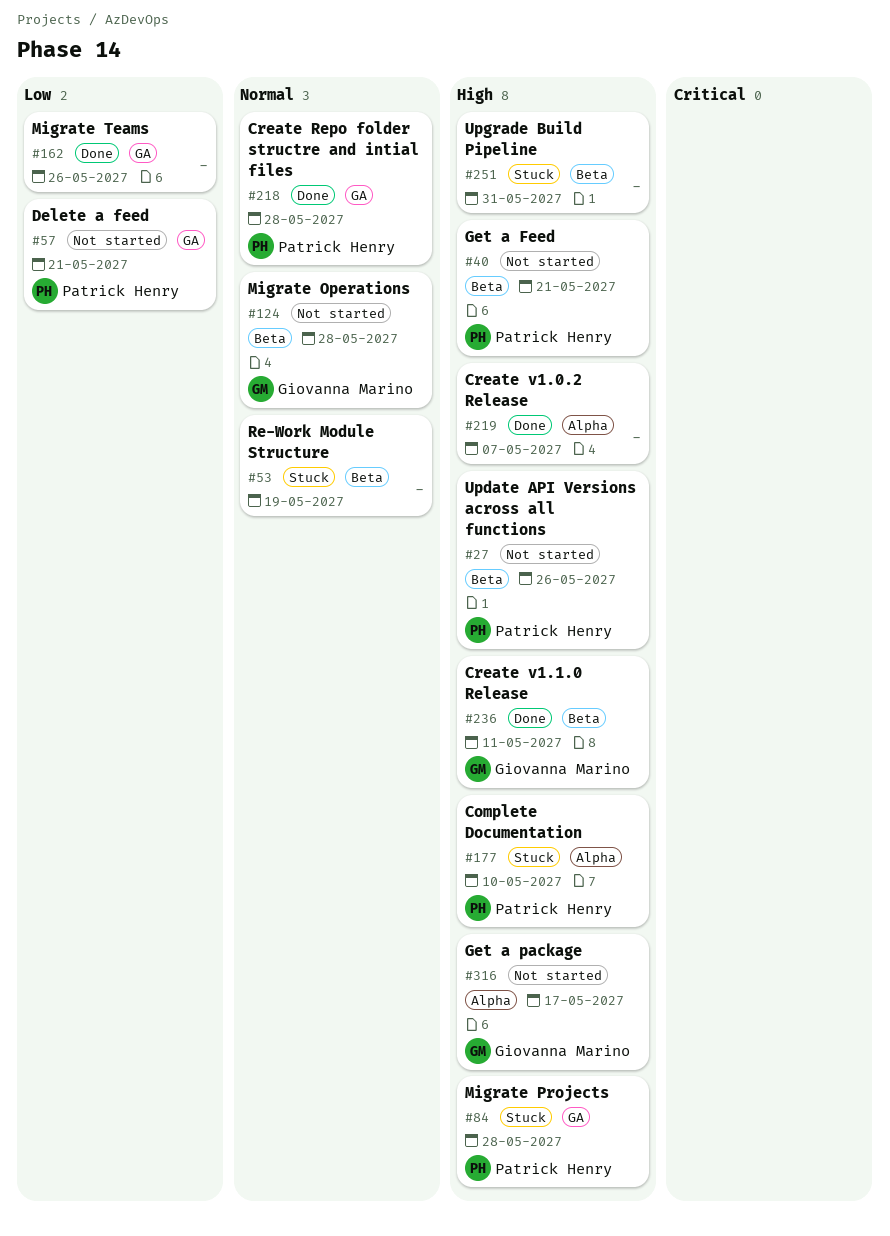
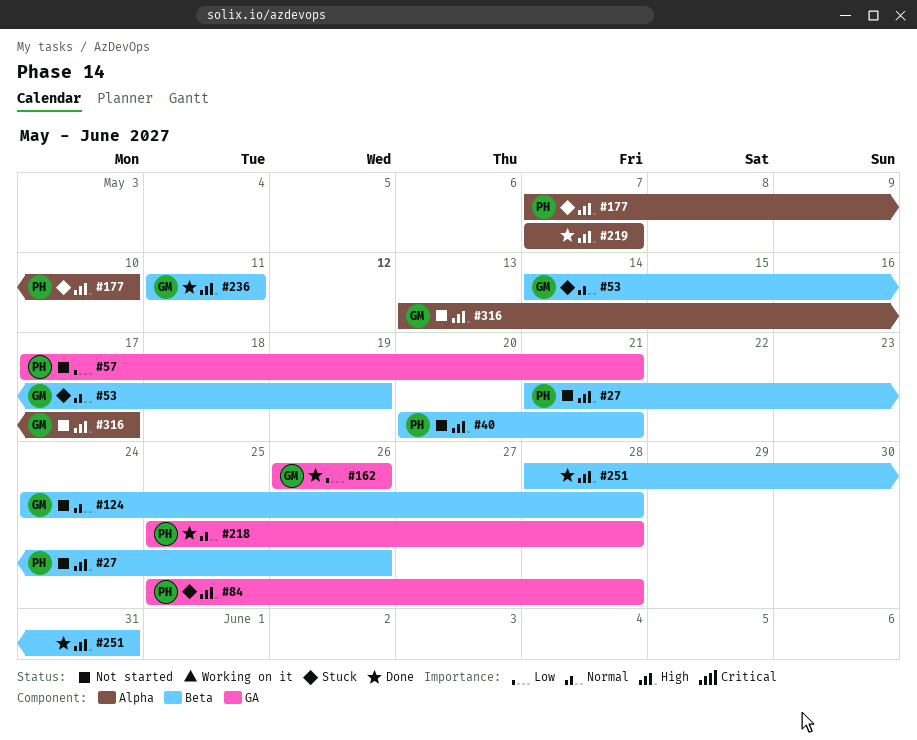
#53, owner: none -> Giovanna Marino
#162, owner: none -> Giovanna Marino
#251, status: Stuck -> Done

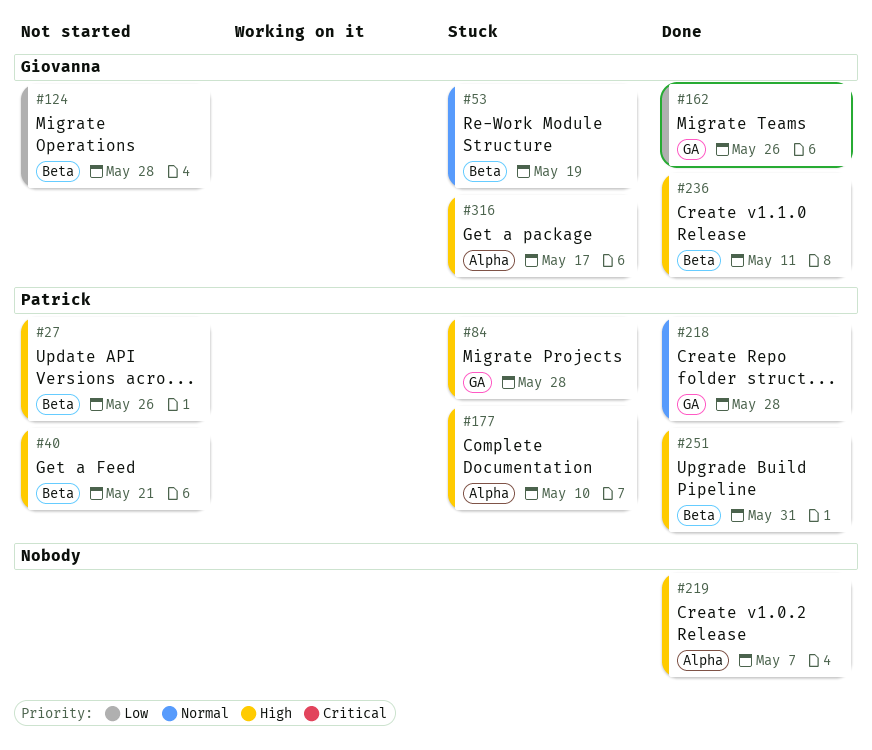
#57: present -> none
#124, priority: Normal -> Low
#251, owner: none -> Patrick
#316, status: Not started -> Stuck

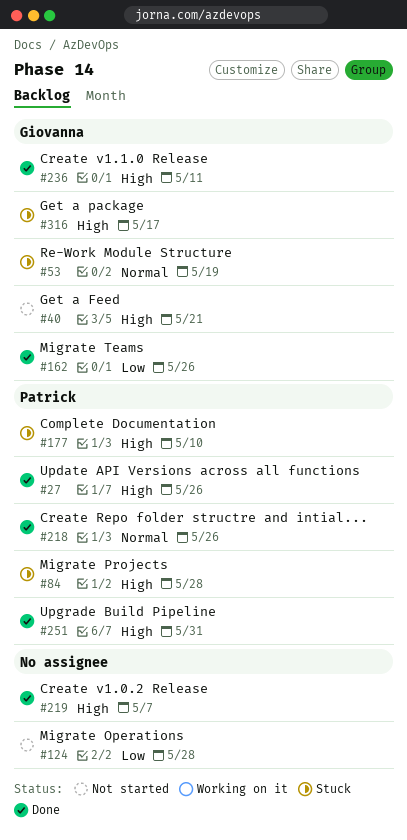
#27, status: Not started -> Done
#40, owner: Patrick -> Giovanna
#124, owner: Giovanna -> none
#218, due: May 28 -> May 26

